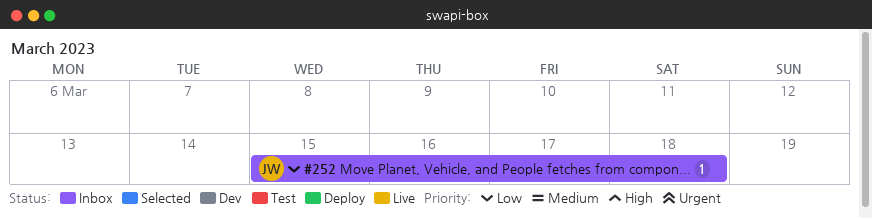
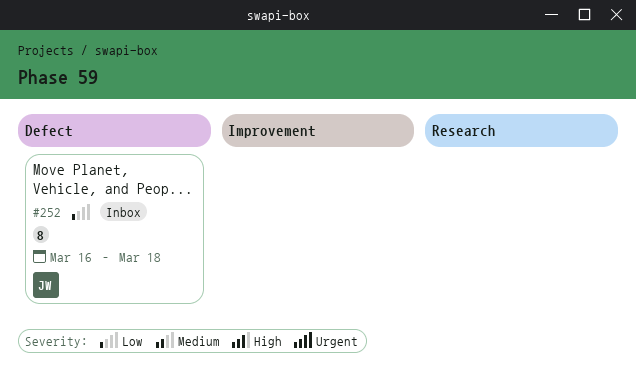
#252, estimate: 1 -> 8
#252, start: Mar 15 -> Mar 16

